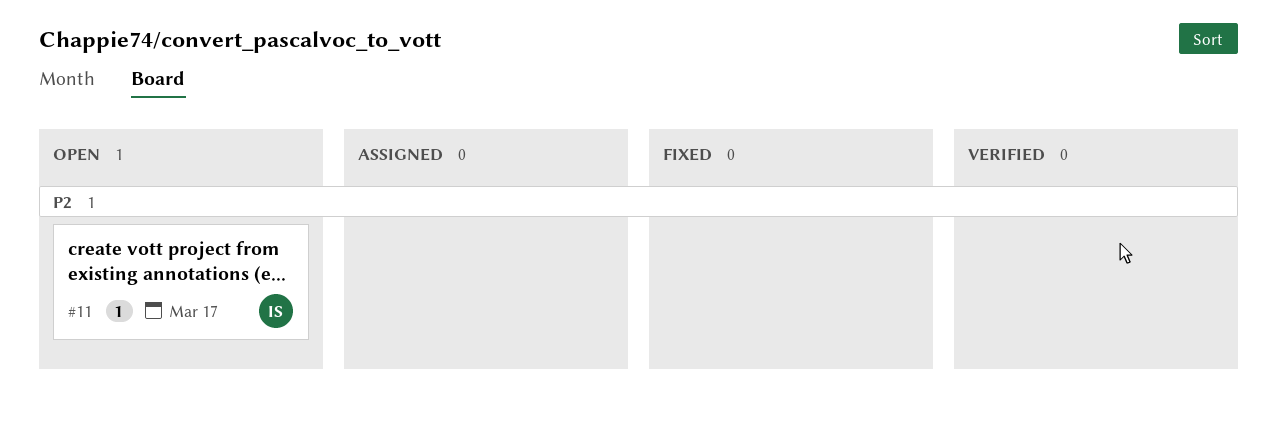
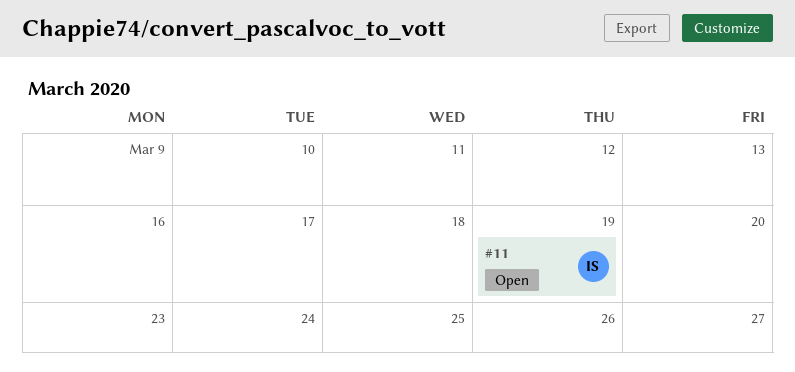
#11, due: Mar 17 -> Mar 19

